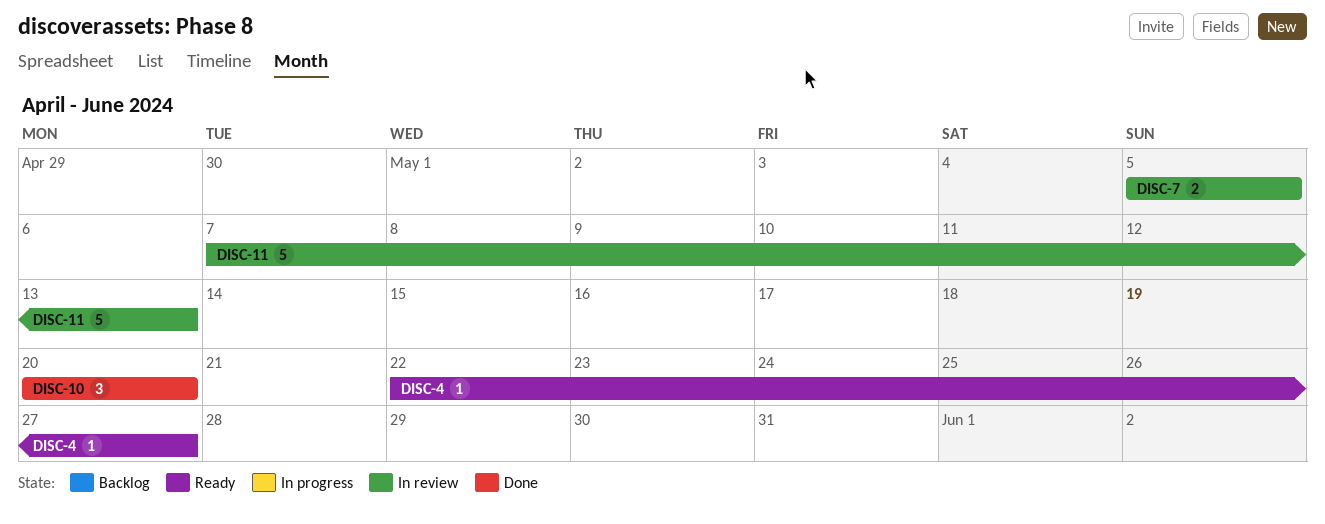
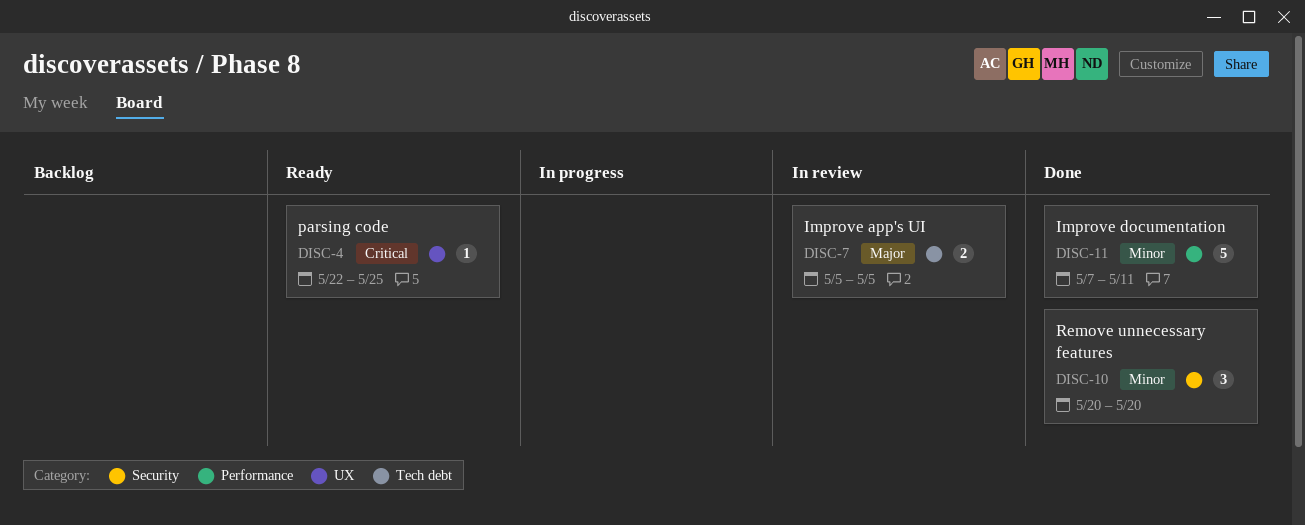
DISC-4, due: May 27 -> May 25
DISC-11, status: In review -> Done
DISC-11, due: May 13 -> May 11

